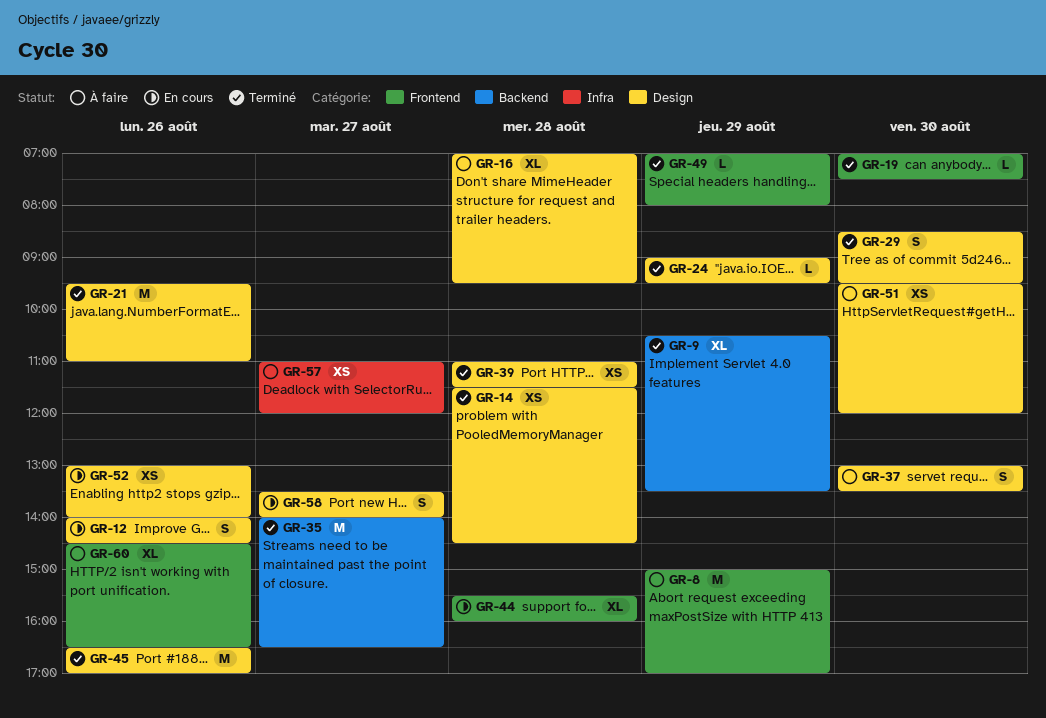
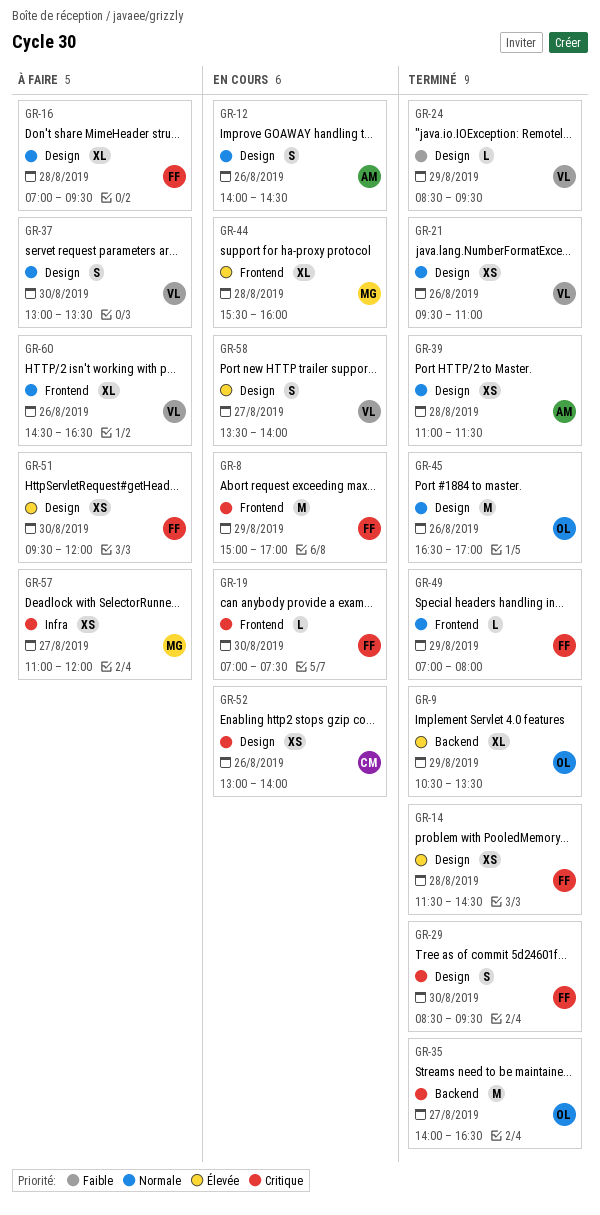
GR-8, status: À faire -> En cours
GR-19, status: Terminé -> En cours
GR-21, estimate: M -> XS
GR-24, begins: 09:00 -> 08:30

